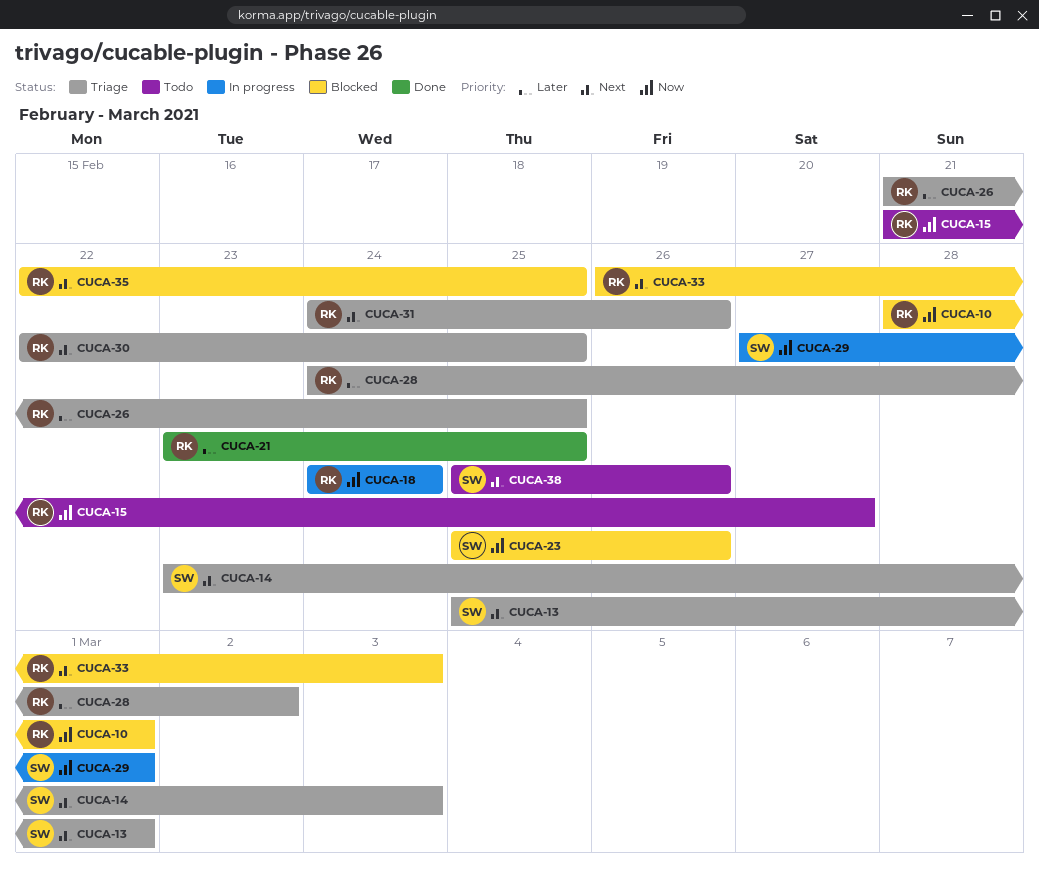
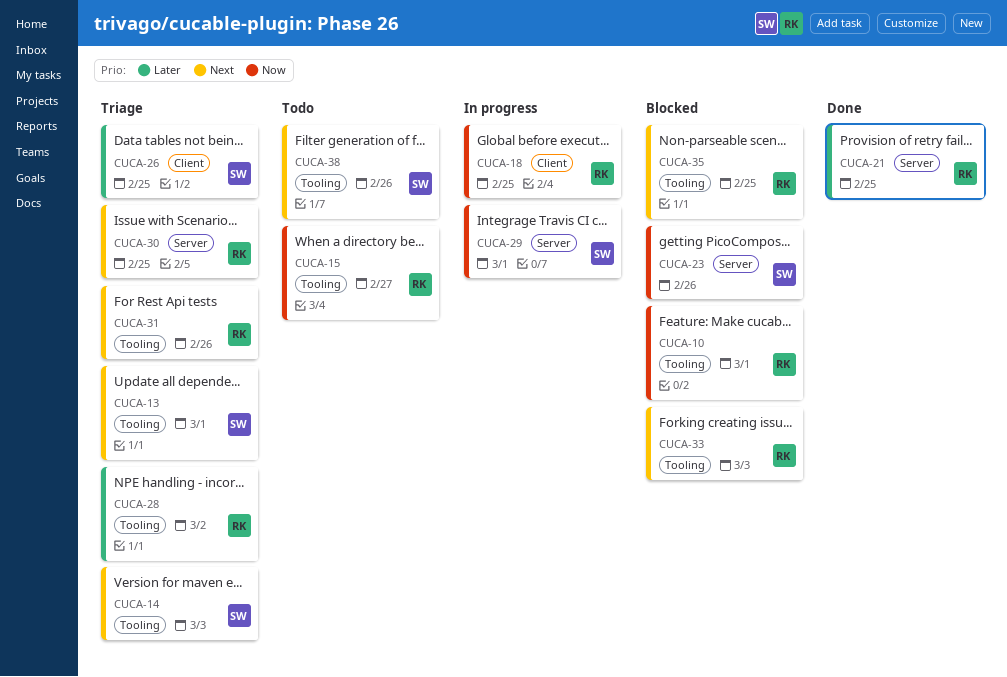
CUCA-18, due: Feb 24 -> Feb 25
CUCA-26, owner: RK -> SW

